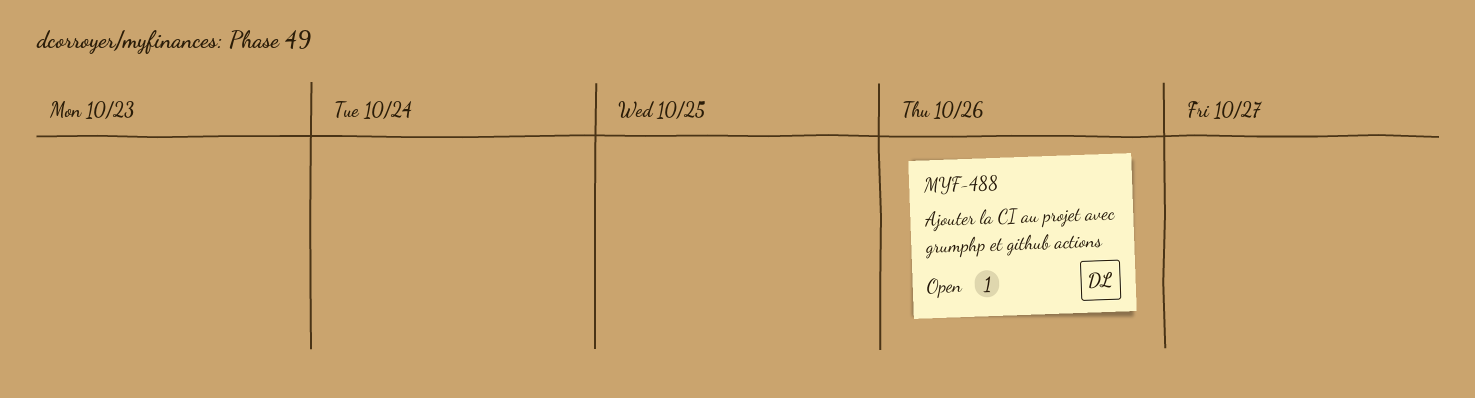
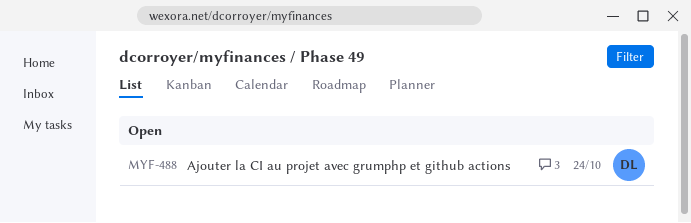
MYF-488, due: Oct 26 -> Oct 24

